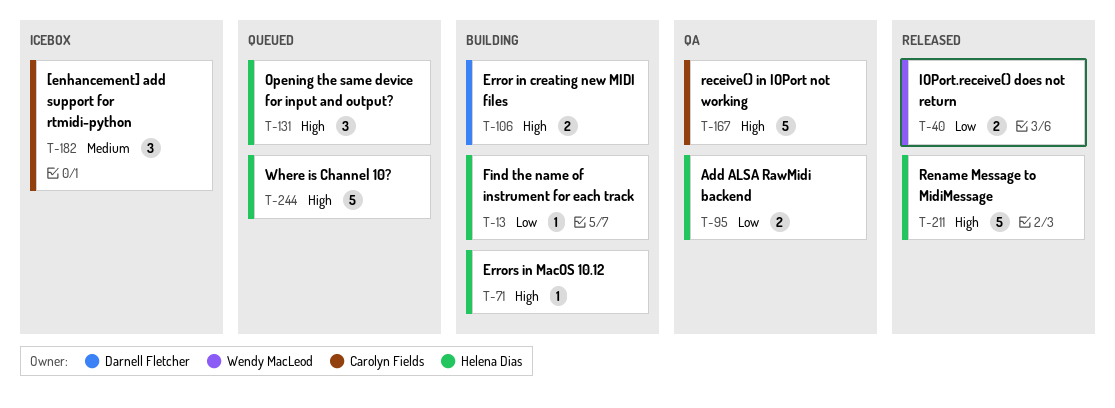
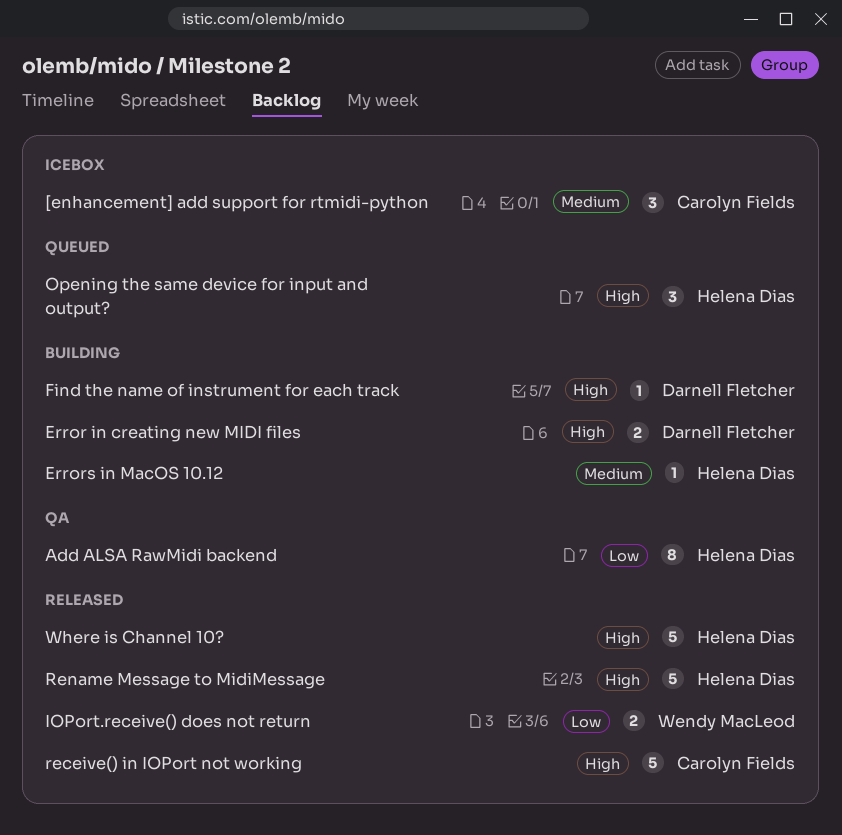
Add ALSA RawMidi backend, estimate: 2 -> 8
Errors in MacOS 10.12, priority: High -> Medium
Find the name of instrument for each track, owner: Helena Dias -> Darnell Fletcher
Find the name of instrument for each track, priority: Low -> High
receive() in IOPort not working, status: QA -> Released
Where is Channel 10?, status: Queued -> Released

